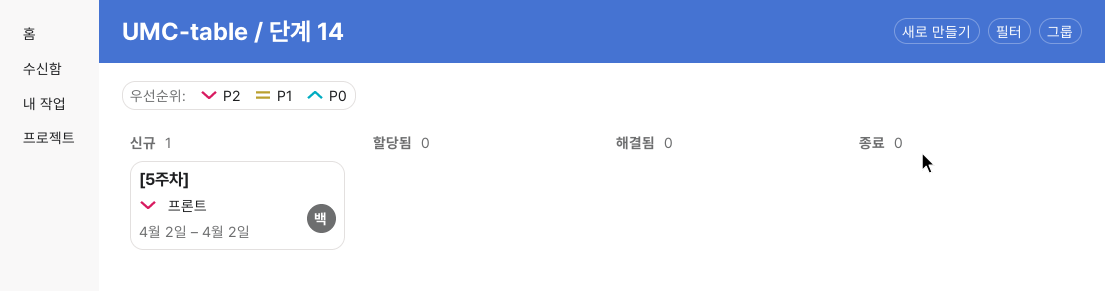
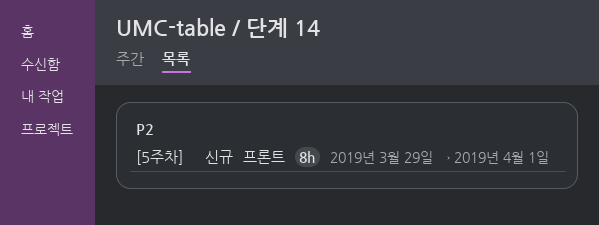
[5주차], start: Apr 2 -> Mar 29
[5주차], due: Apr 2 -> Apr 1

